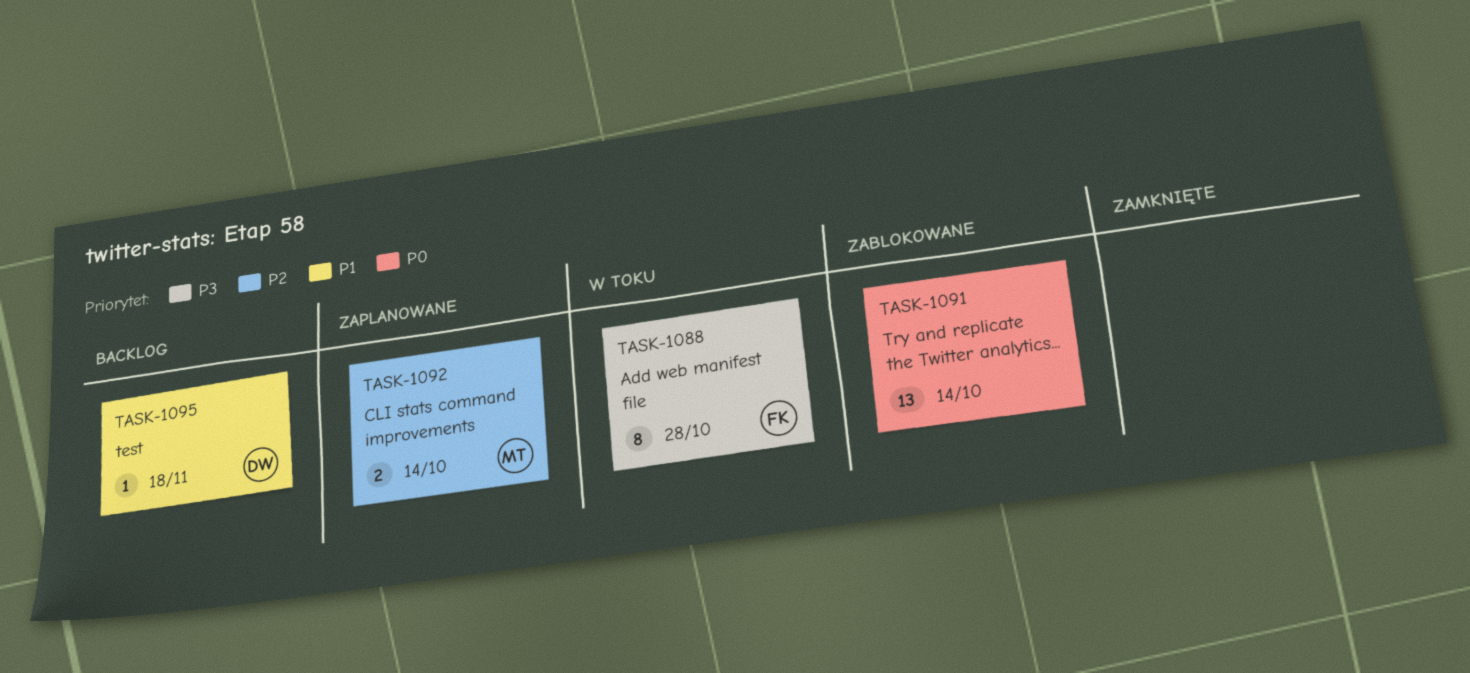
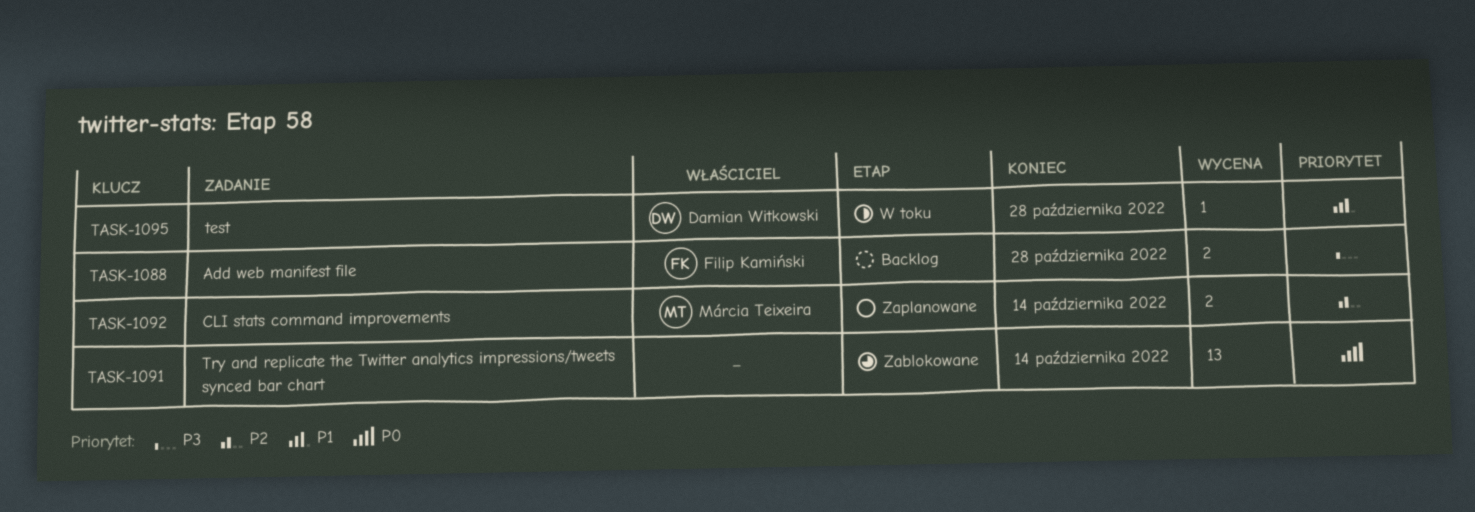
TASK-1088, status: W toku -> Backlog
TASK-1088, estimate: 8 -> 2
TASK-1095, status: Backlog -> W toku
TASK-1095, due: Nov 18 -> Oct 28

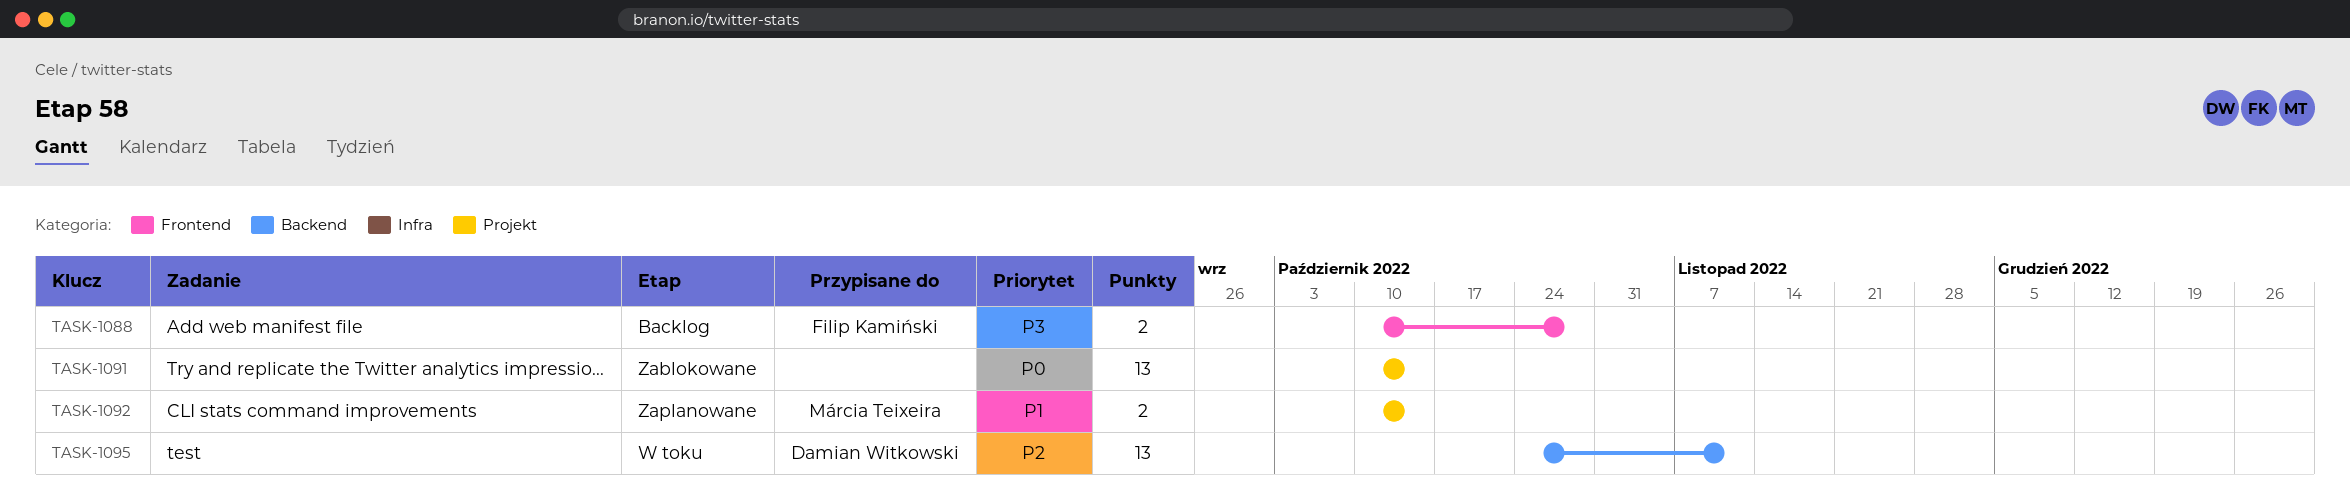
TASK-1092, priority: P2 -> P1
TASK-1095, priority: P1 -> P2
TASK-1095, estimate: 1 -> 13
TASK-1095, due: Oct 28 -> Nov 11

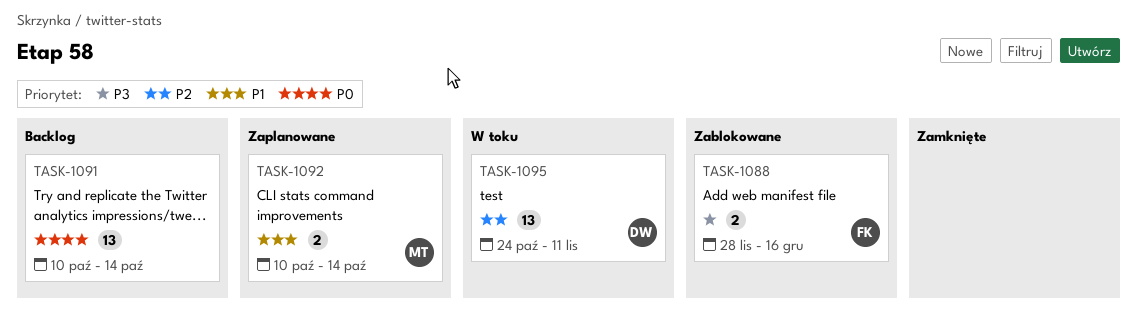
TASK-1088, status: Backlog -> Zablokowane
TASK-1088, start: Oct 10 -> Nov 28
TASK-1088, due: Oct 28 -> Dec 16
TASK-1091, status: Zablokowane -> Backlog

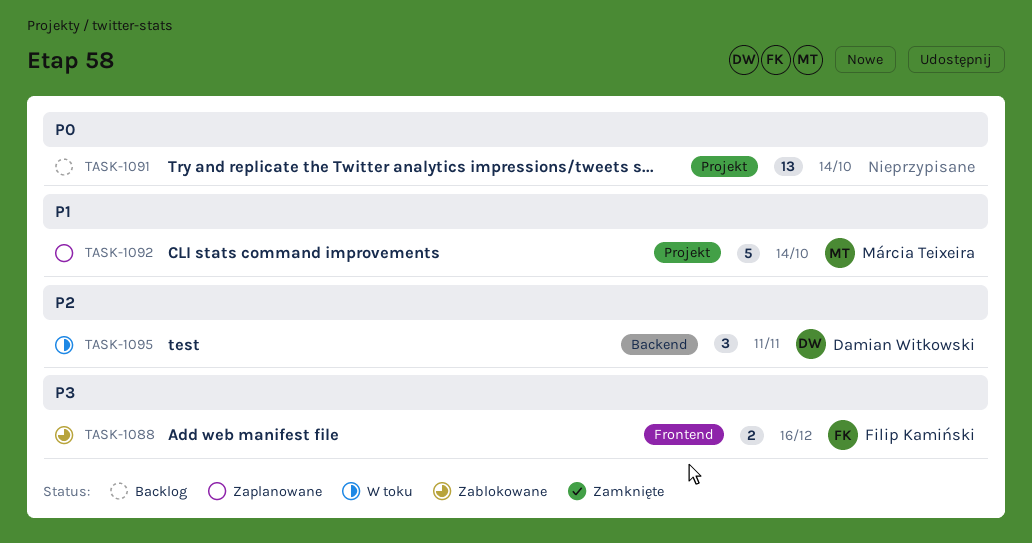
TASK-1092, estimate: 2 -> 5
TASK-1095, estimate: 13 -> 3

